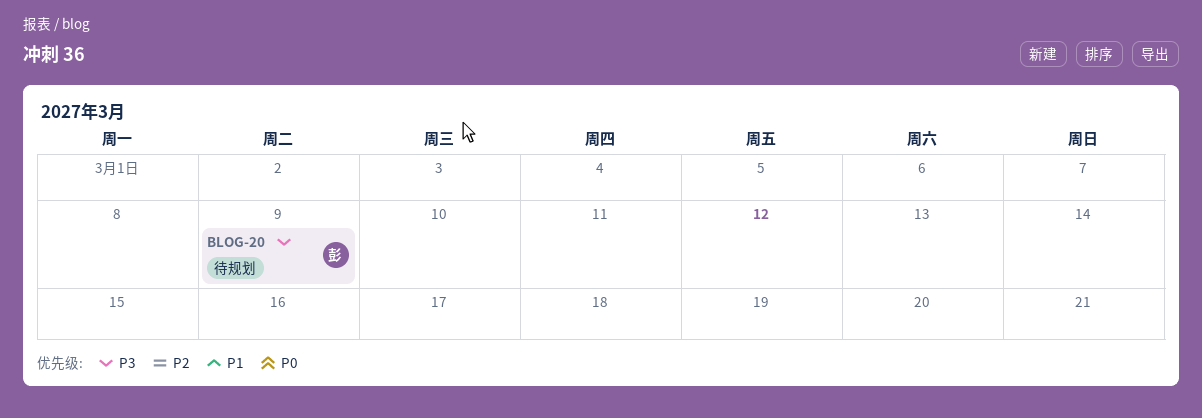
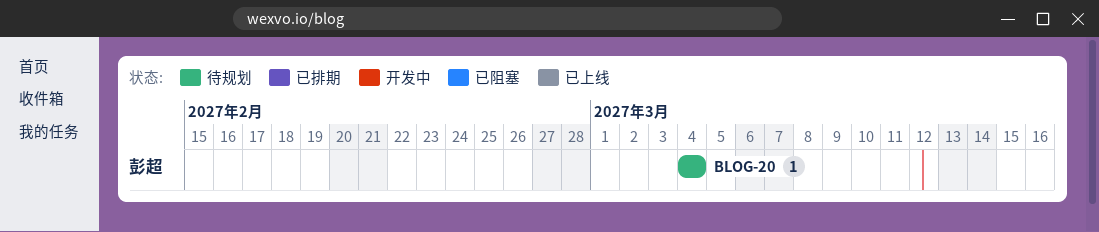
BLOG-20, due: Mar 9 -> Mar 4

